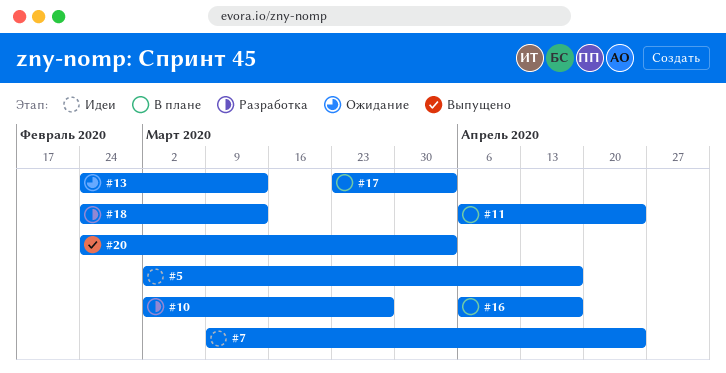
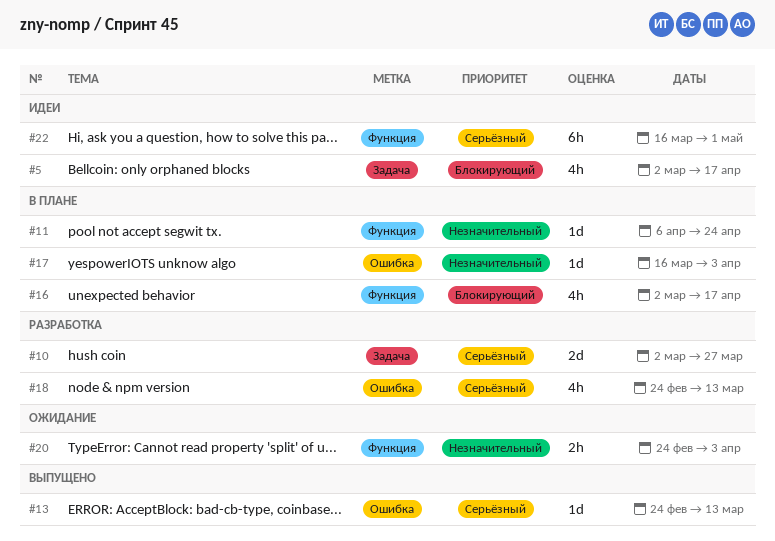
#7: present -> none
#13, status: Ожидание -> Выпущено
#16, start: Apr 6 -> Mar 2
#17, start: Mar 23 -> Mar 16
#20, status: Выпущено -> Ожидание
#22: none -> present

